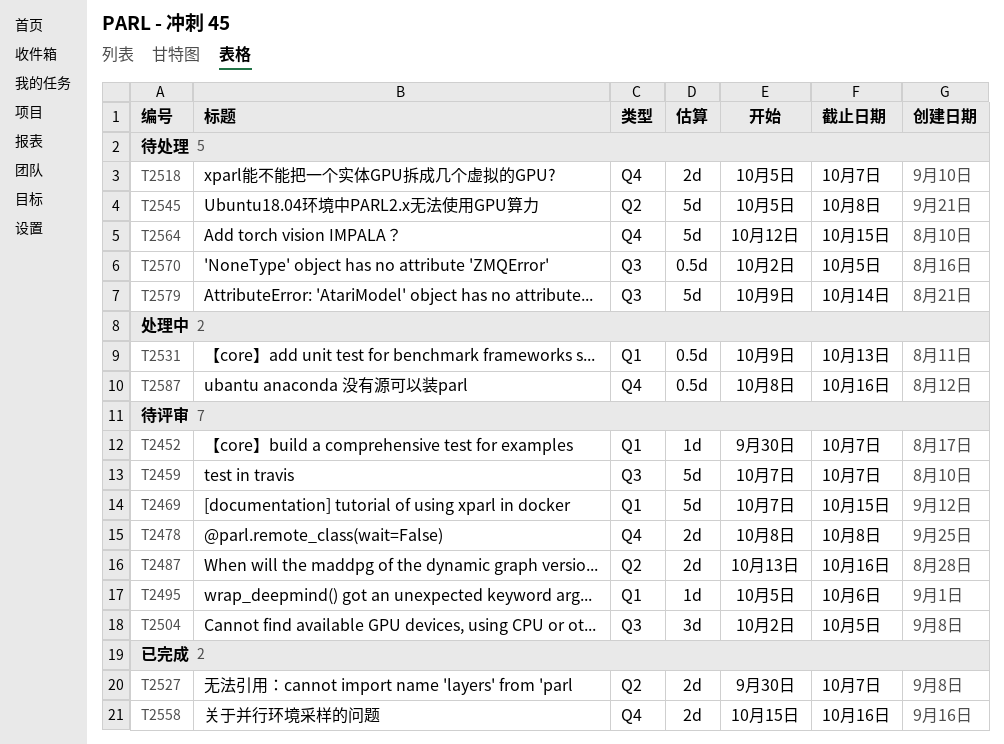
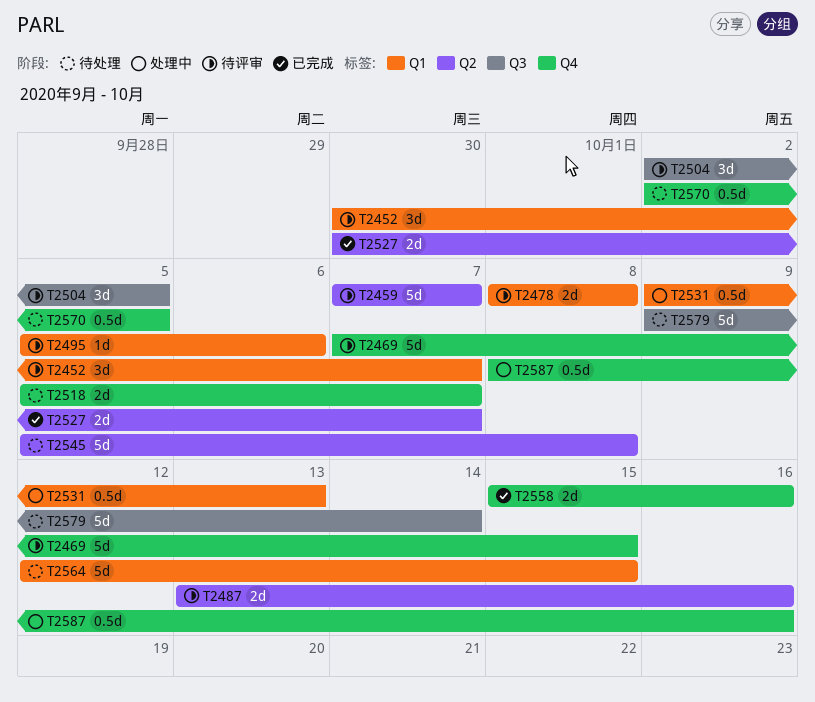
T2452, estimate: 1d -> 3d
T2459, label: Q3 -> Q2
T2469, label: Q1 -> Q4
T2478, label: Q4 -> Q1
T2564, label: Q4 -> Q1
T2570, label: Q3 -> Q4

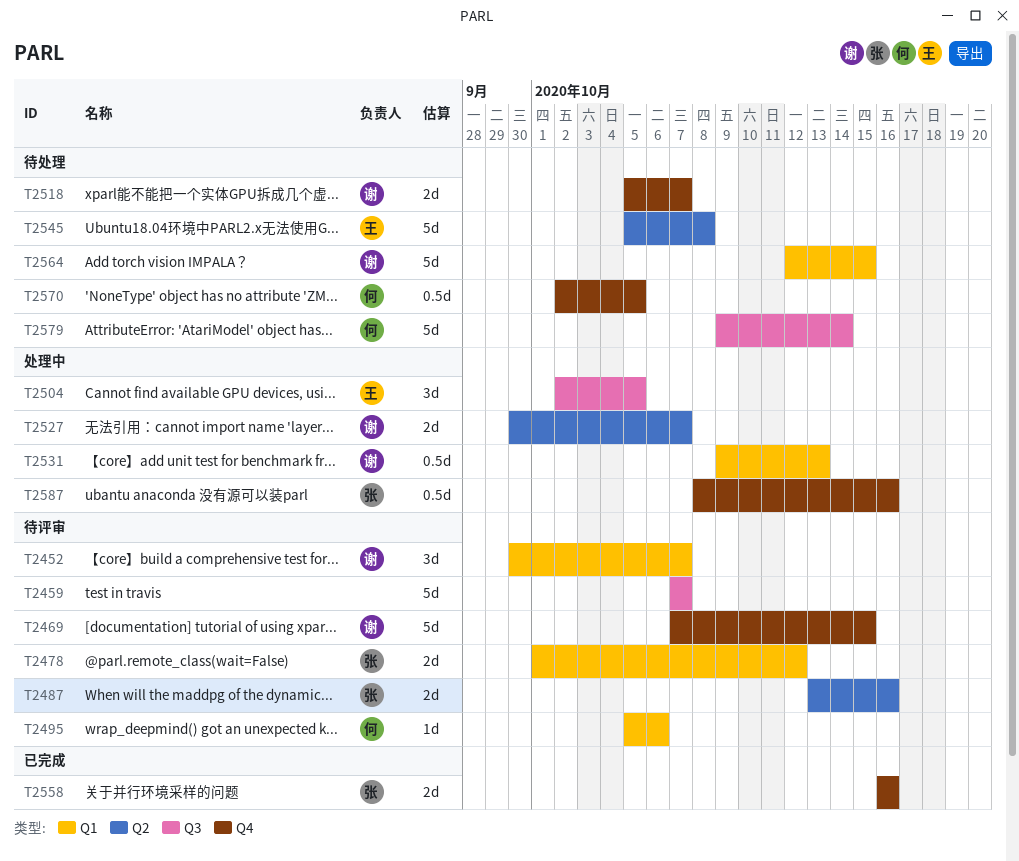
T2459, label: Q2 -> Q3
T2478, start: Oct 8 -> Oct 1
T2478, due: Oct 8 -> Oct 12
T2504, status: 待评审 -> 处理中
T2527, status: 已完成 -> 处理中
T2558, start: Oct 15 -> Oct 16

